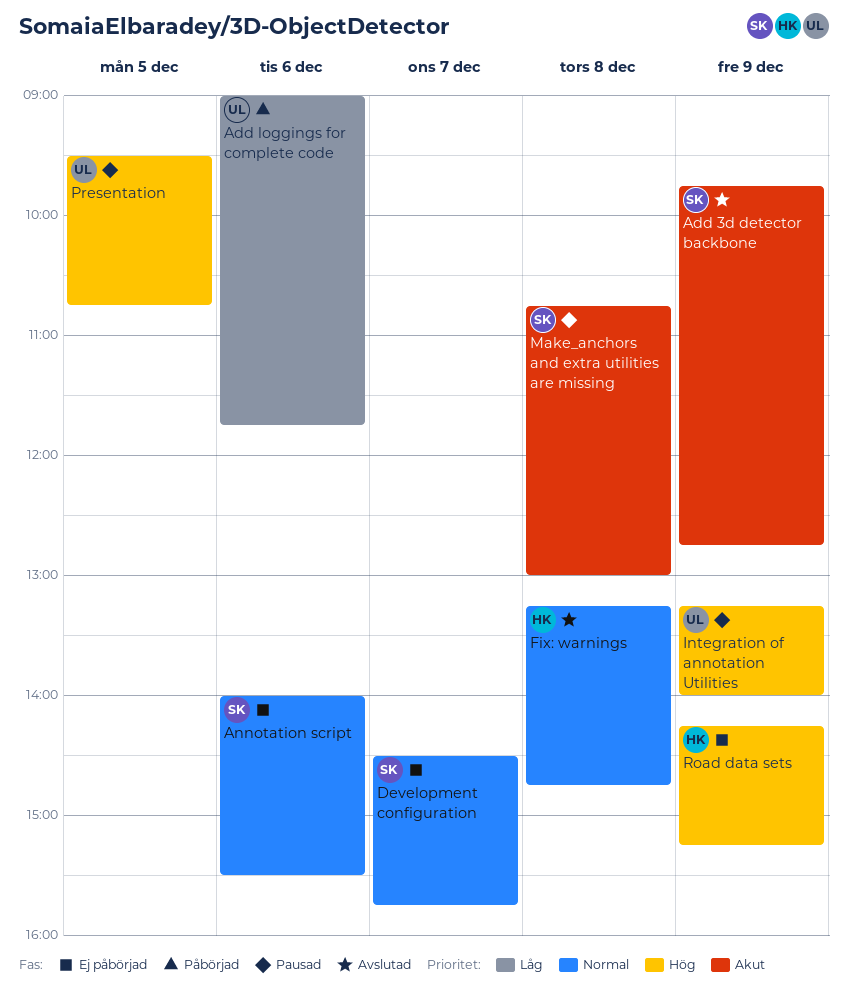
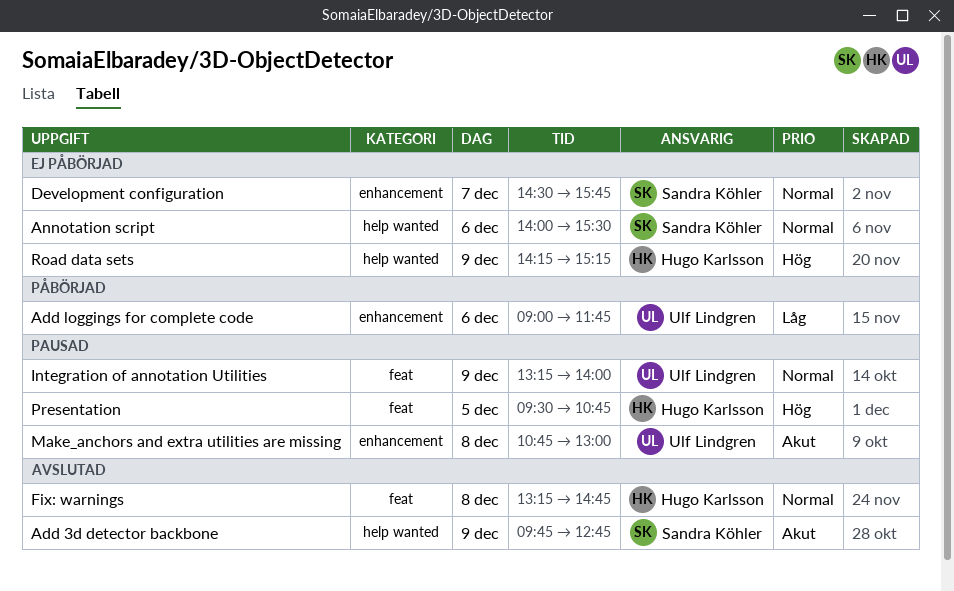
Integration of annotation Utilities, priority: Hög -> Normal
Make_anchors and extra utilities are missing, owner: Sandra Köhler -> Ulf Lindgren
Presentation, owner: Ulf Lindgren -> Hugo Karlsson

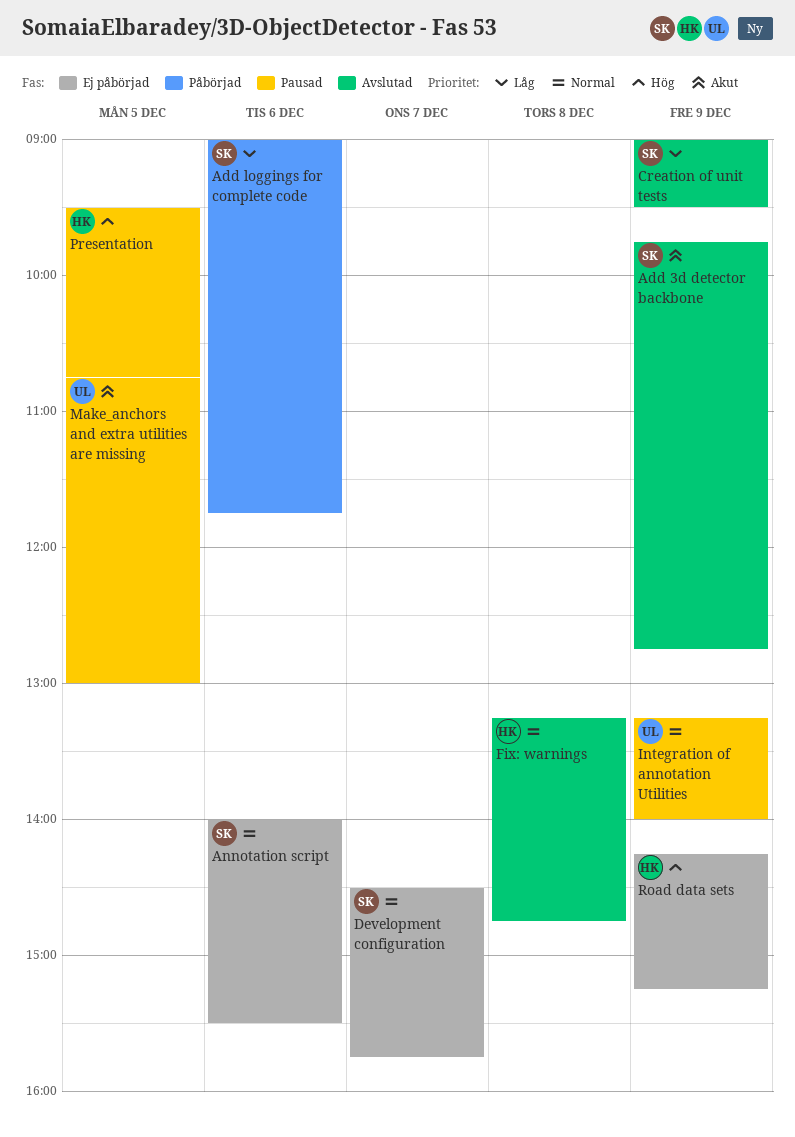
Add loggings for complete code, owner: Ulf Lindgren -> Sandra Köhler
Creation of unit tests: none -> present
Make_anchors and extra utilities are missing, day: Dec 8 -> Dec 5

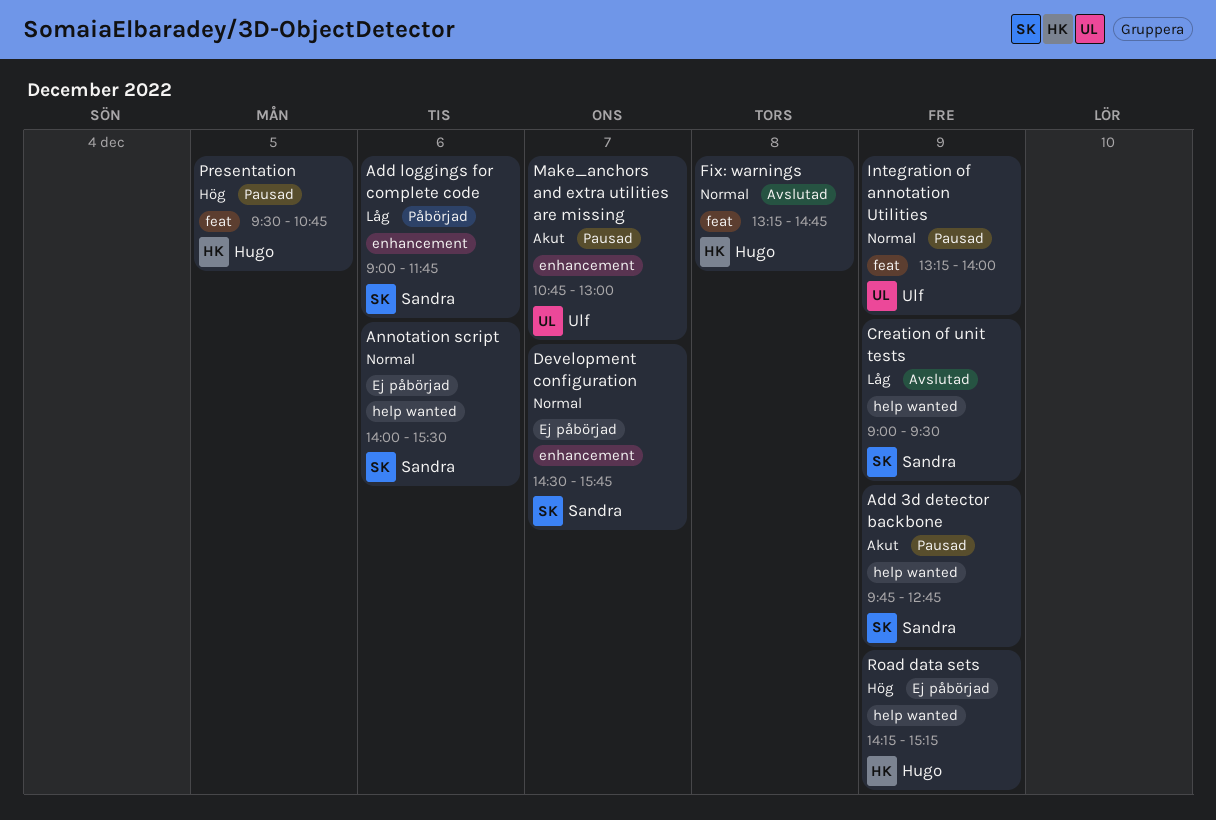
Add 3d detector backbone, status: Avslutad -> Pausad
Make_anchors and extra utilities are missing, day: Dec 5 -> Dec 7

